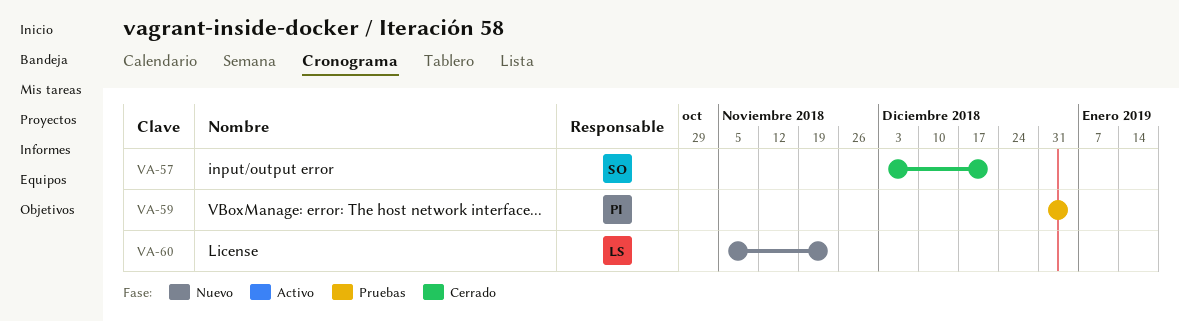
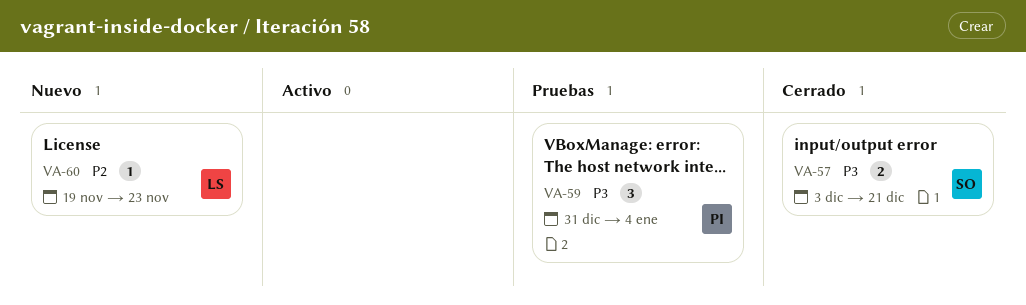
VA-60, start: Nov 5 -> Nov 19

